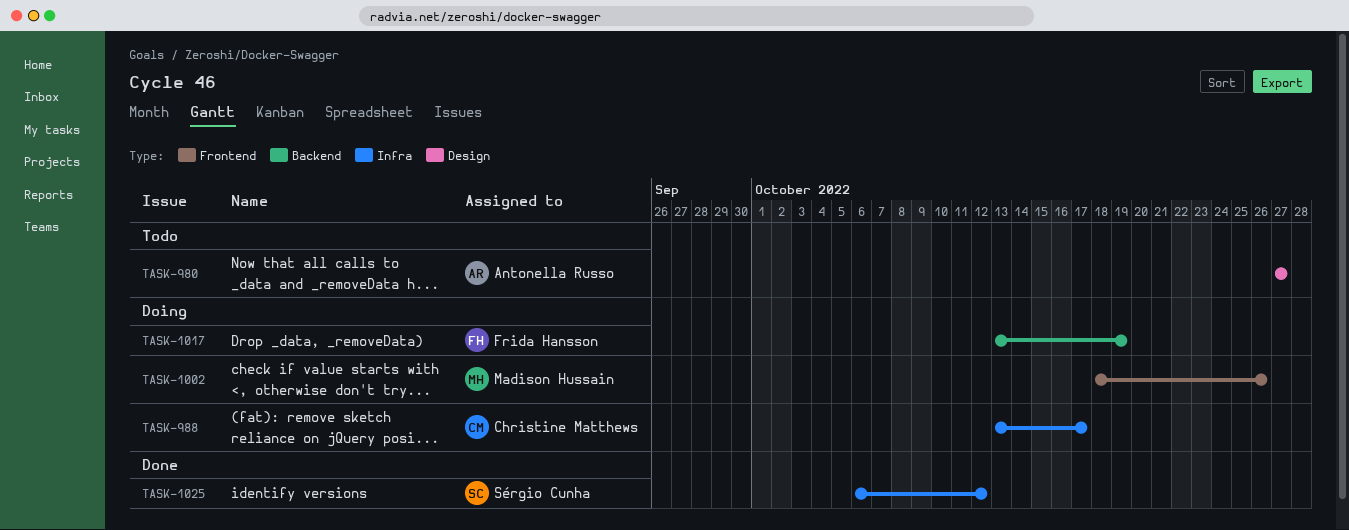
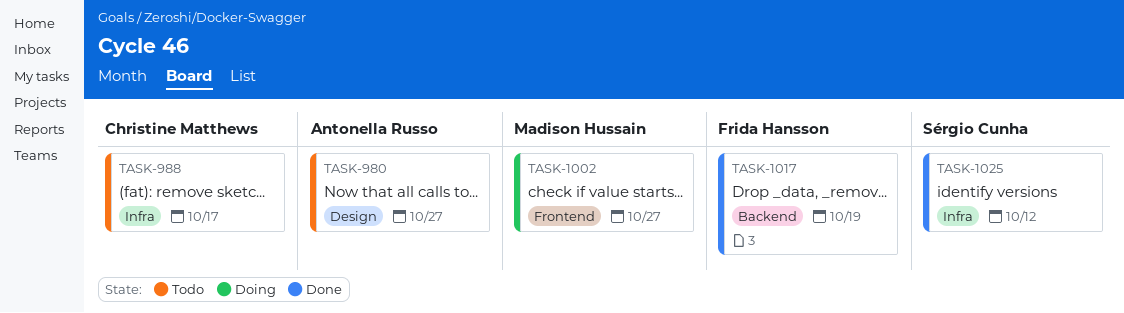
TASK-988, status: Doing -> Todo
TASK-1002, due: Oct 26 -> Oct 27
TASK-1017, status: Doing -> Done

